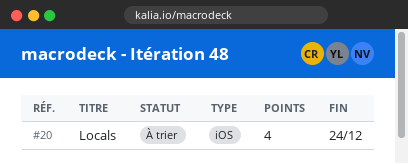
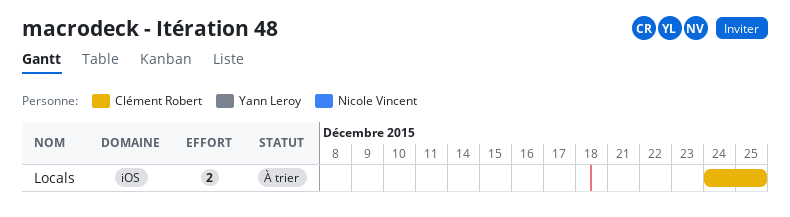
Locals, estimate: 4 -> 2
Locals, due: Dec 24 -> Dec 25

